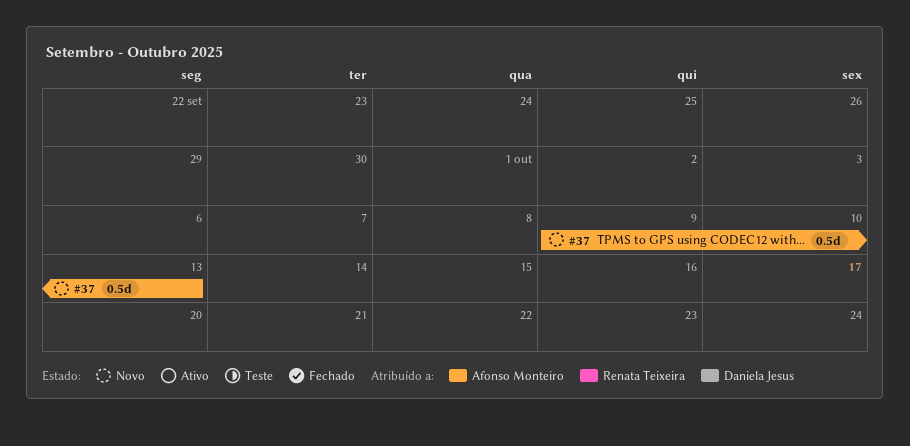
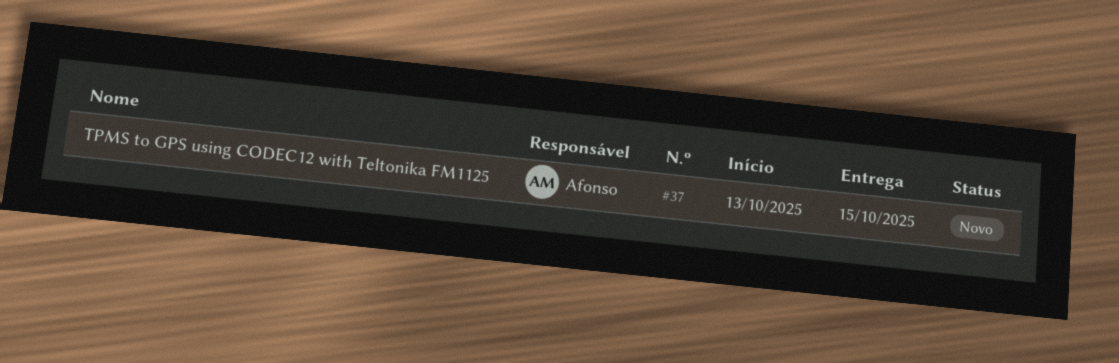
#37, start: Oct 9 -> Oct 13
#37, due: Oct 13 -> Oct 15

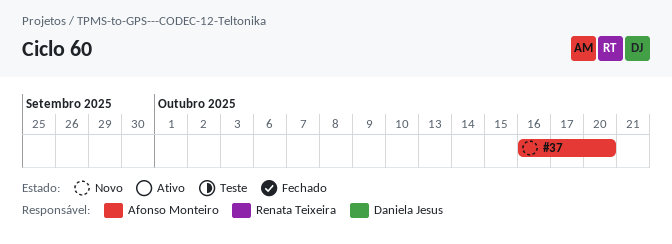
#37, start: Oct 13 -> Oct 16
#37, due: Oct 15 -> Oct 20

